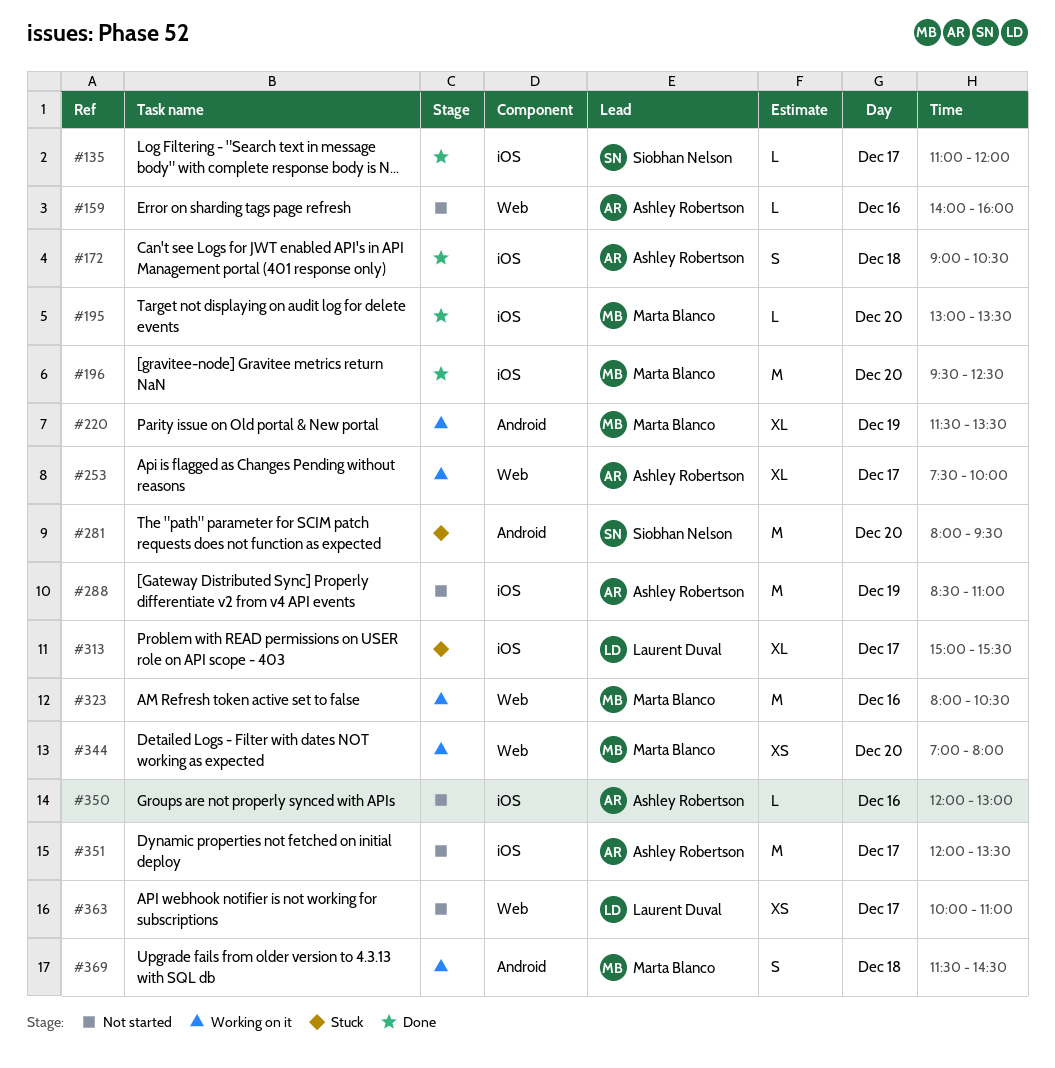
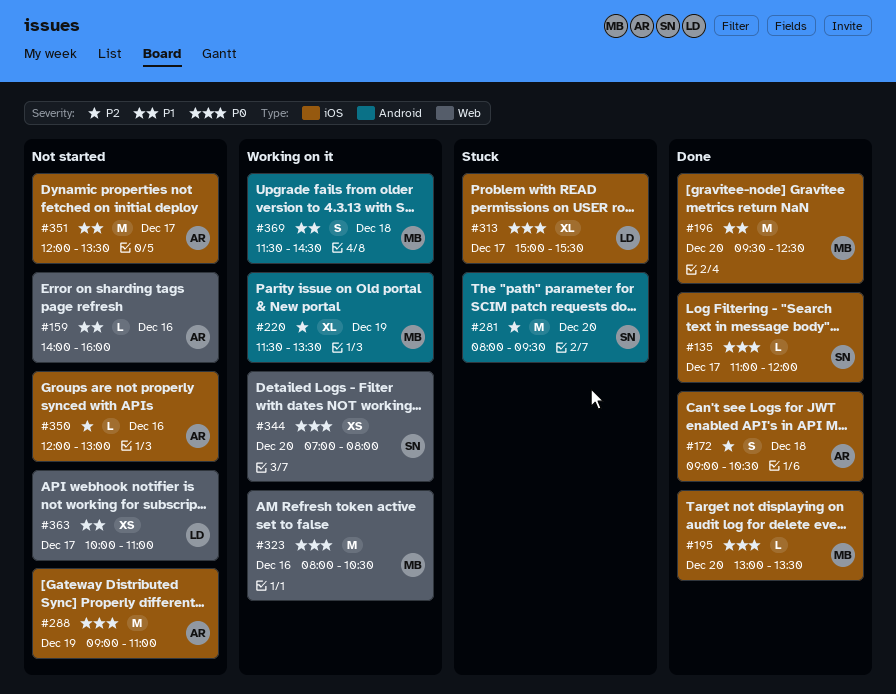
#253: present -> none
#288, begins: 08:30 -> 09:00
#344, owner: Marta Blanco -> Siobhan Nelson

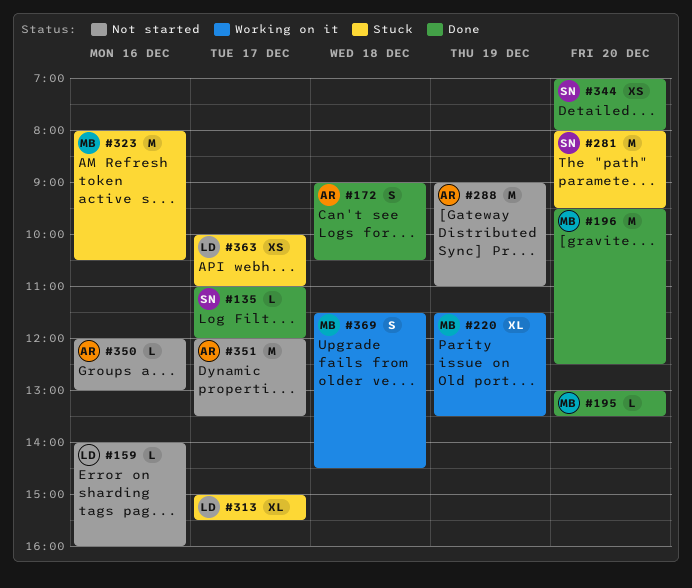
#159, owner: AR -> LD
#323, status: Working on it -> Stuck
#344, status: Working on it -> Done
#363, status: Not started -> Stuck

